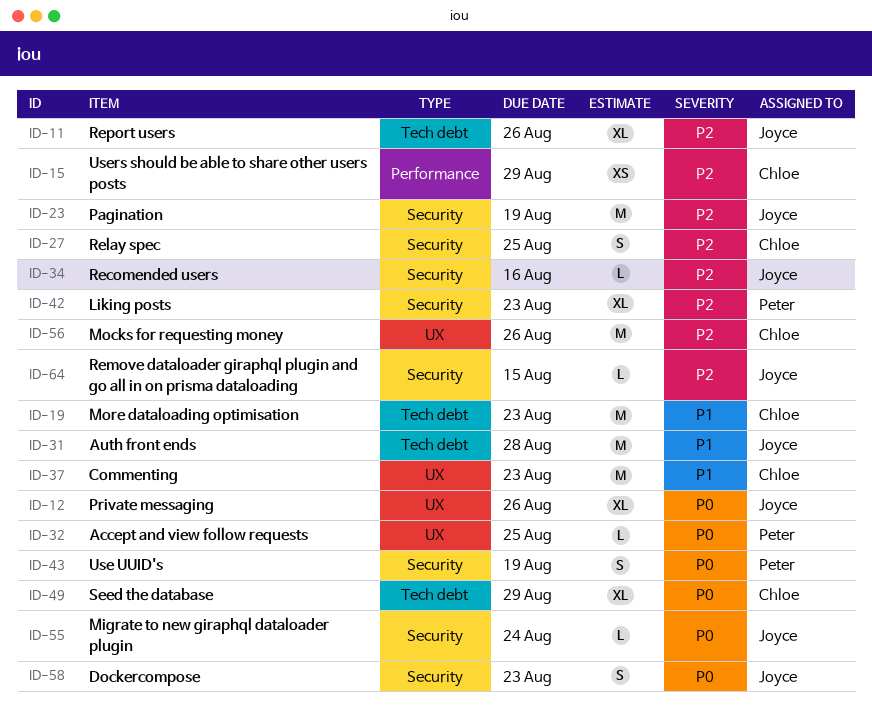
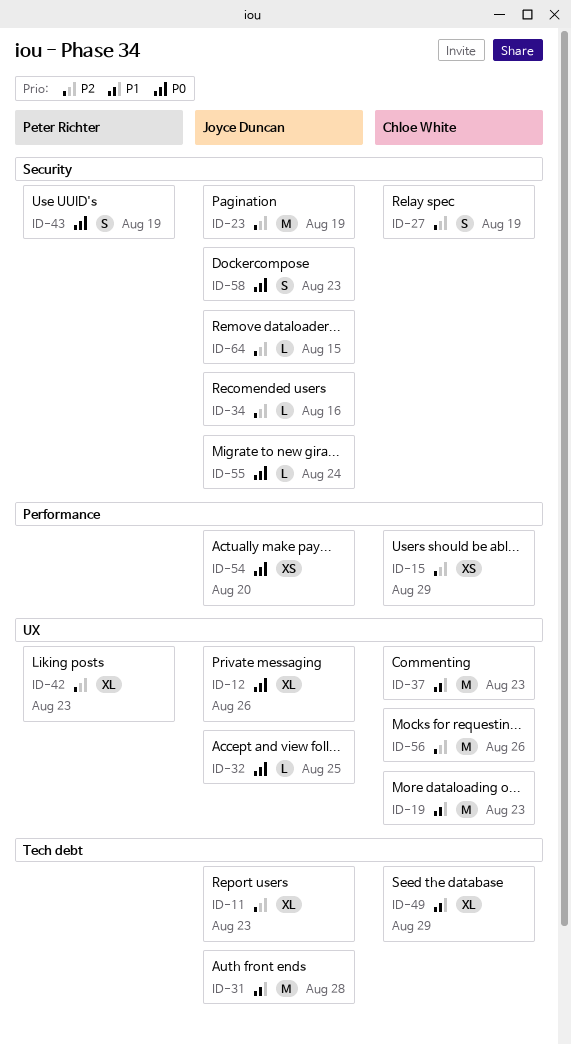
ID-11, due: Aug 26 -> Aug 23
ID-19, label: Tech debt -> UX
ID-27, due: Aug 25 -> Aug 19
ID-32, owner: Peter Richter -> Joyce Duncan
ID-42, label: Security -> UX
ID-49, priority: P0 -> P1
ID-54: none -> present

